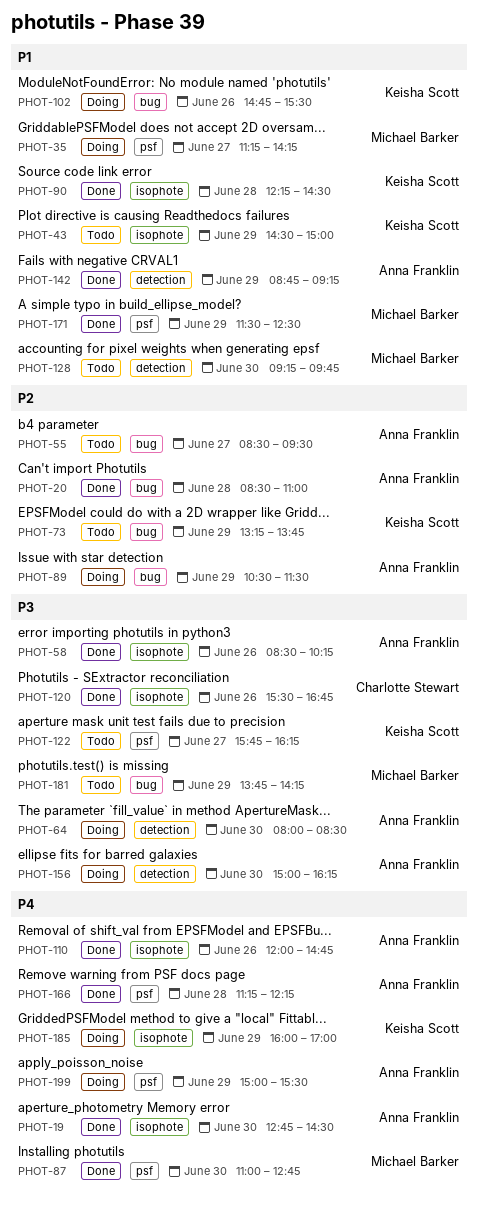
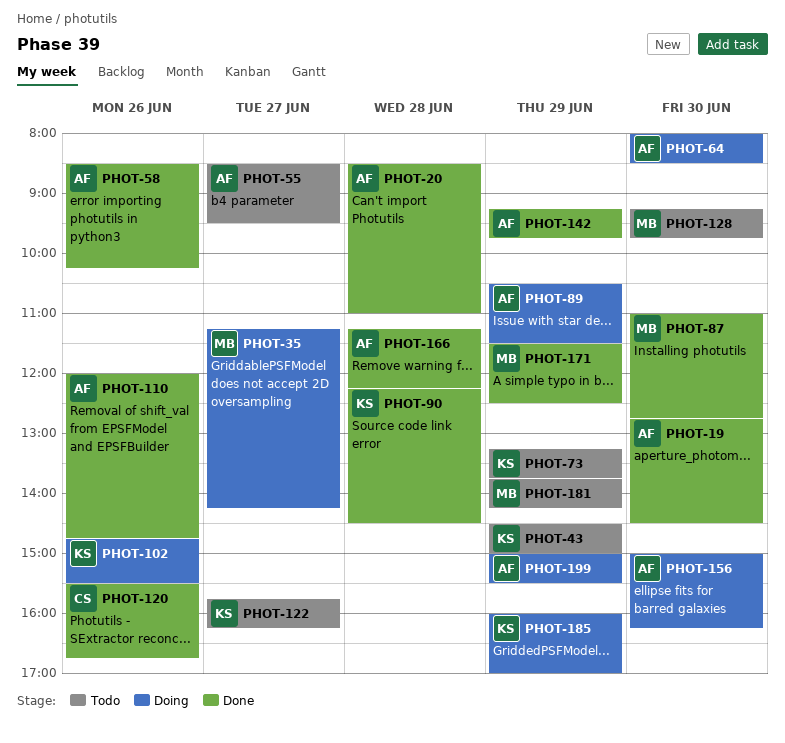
PHOT-142, begins: 08:45 -> 09:15
PHOT-142, ends: 09:15 -> 09:45

